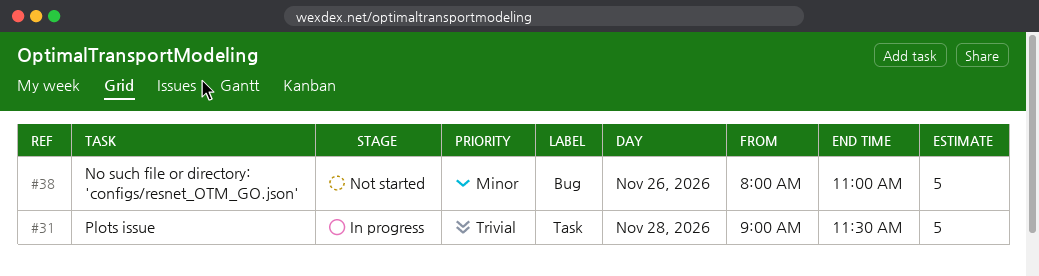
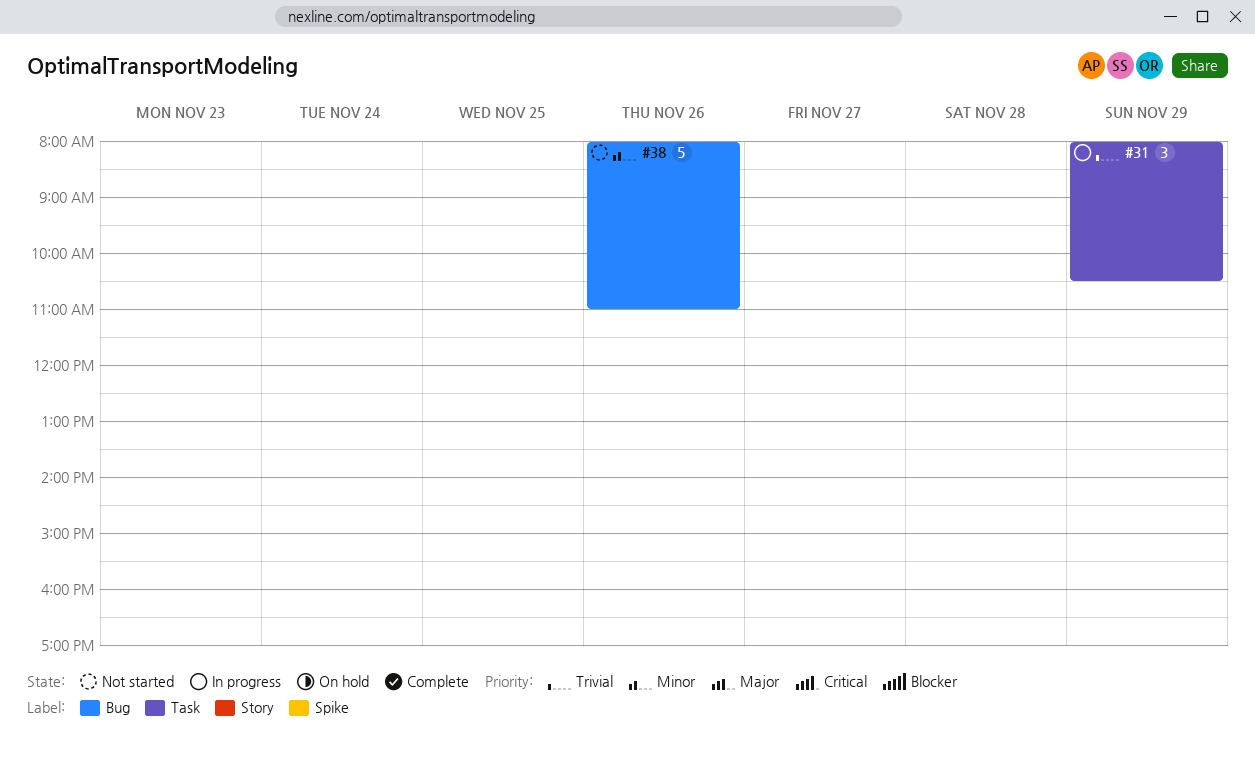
#31, estimate: 5 -> 3
#31, day: Nov 28 -> Nov 29
#31, begins: 09:00 -> 08:00
#31, ends: 11:30 -> 10:30

